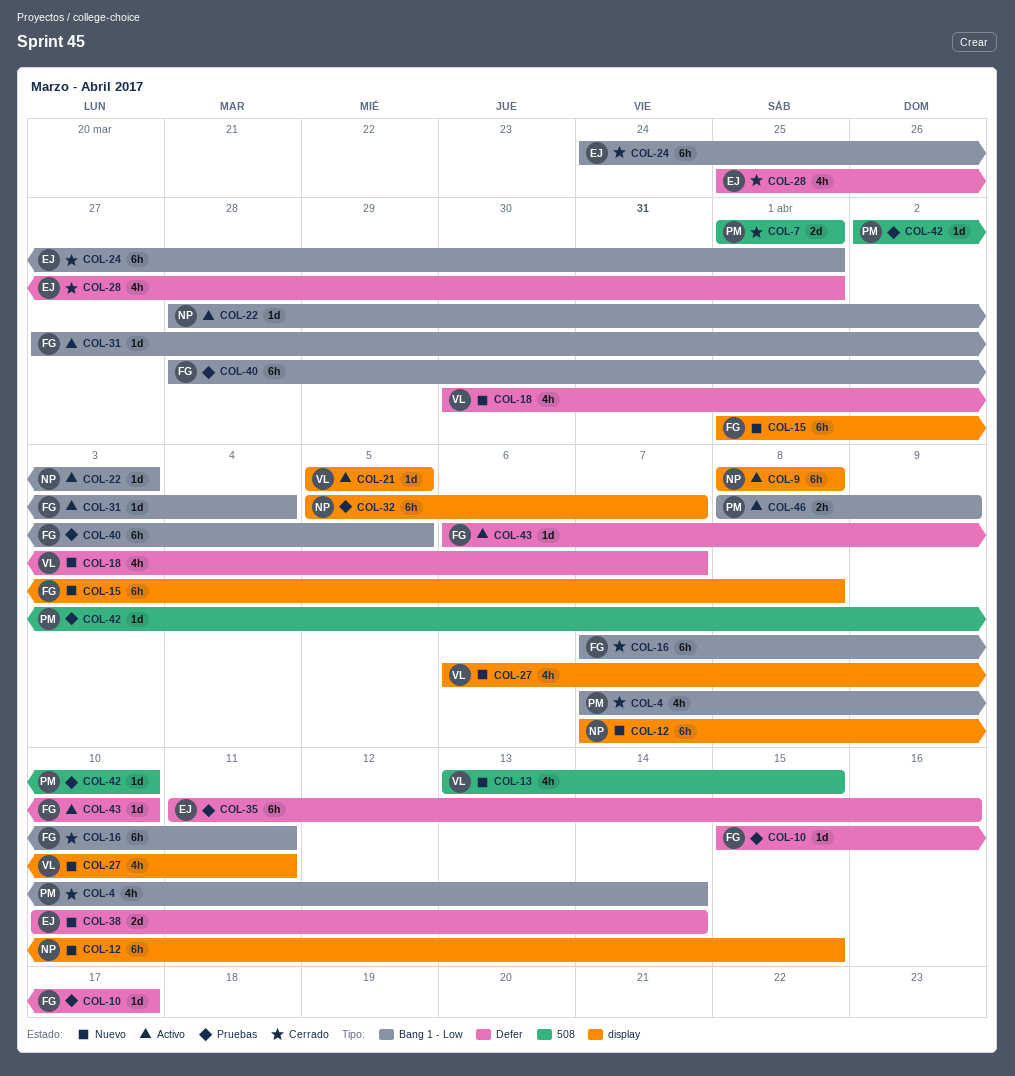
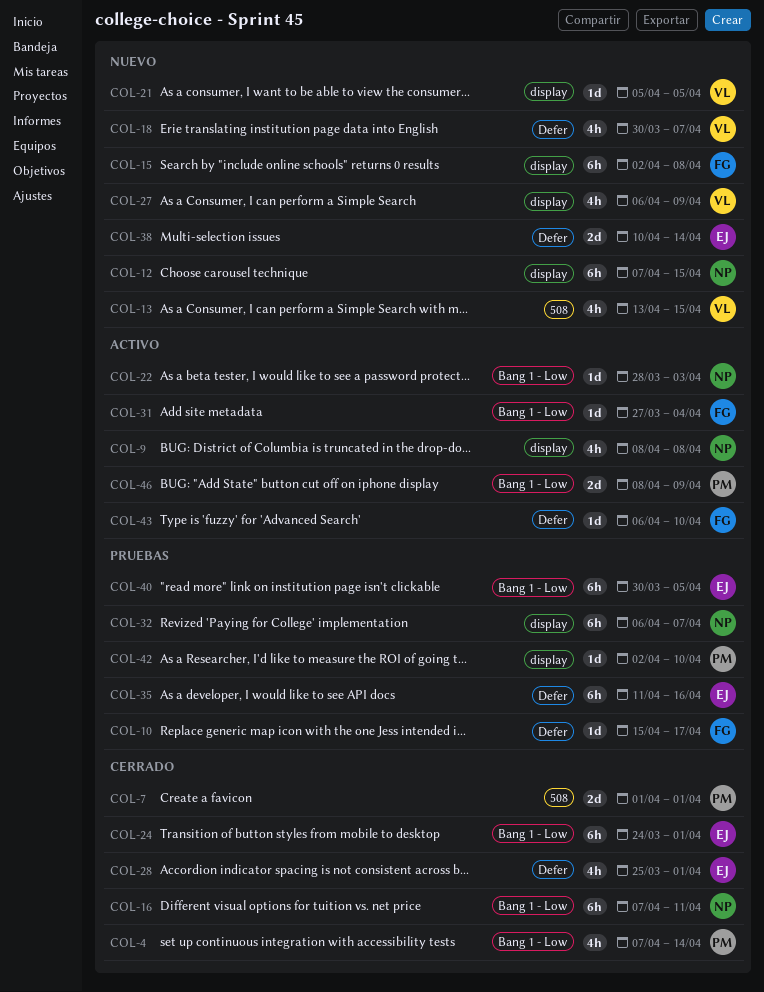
COL-9, estimate: 6h -> 4h
COL-15, start: Apr 1 -> Apr 2
COL-16, owner: FG -> NP
COL-21, status: Activo -> Nuevo
COL-27, due: Apr 11 -> Apr 9
COL-32, start: Apr 5 -> Apr 6
COL-40, owner: FG -> EJ
COL-40, start: Mar 28 -> Mar 30
COL-42, label: 508 -> display
COL-46, estimate: 2h -> 2d

